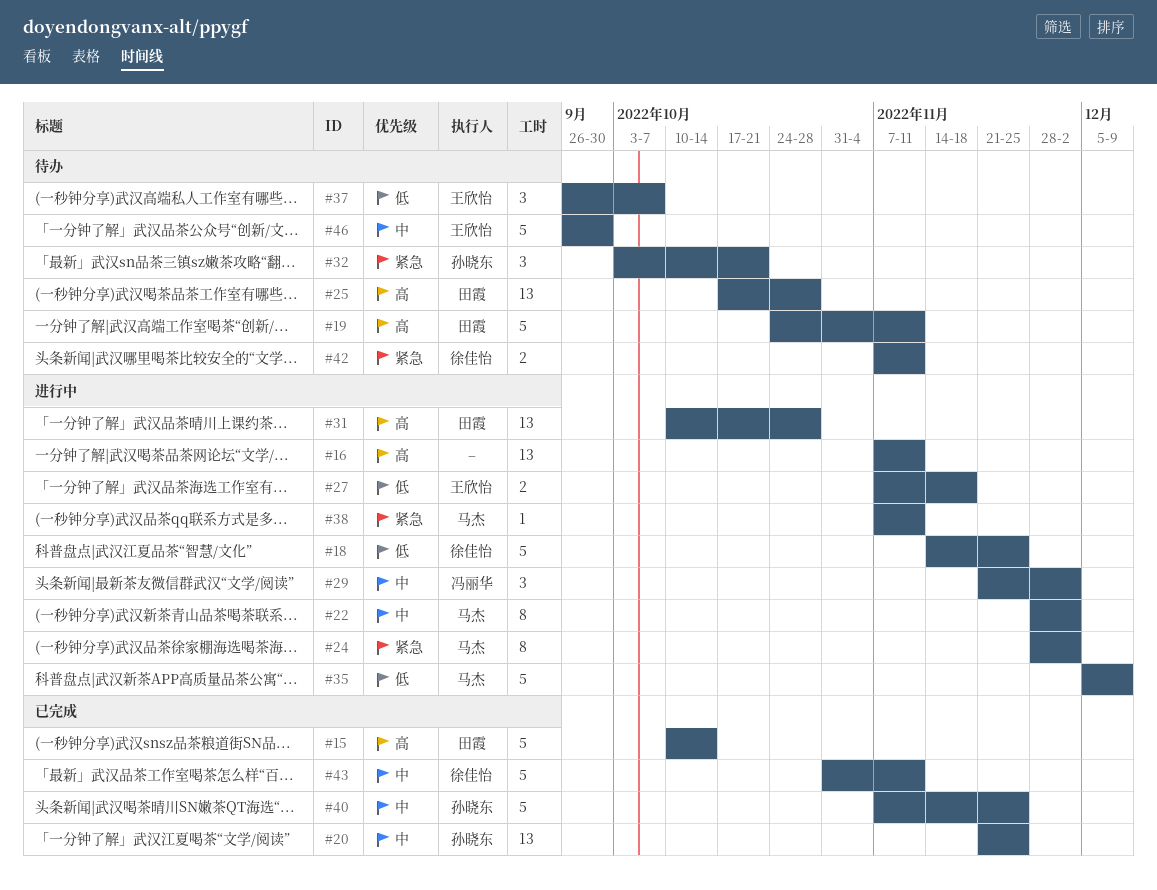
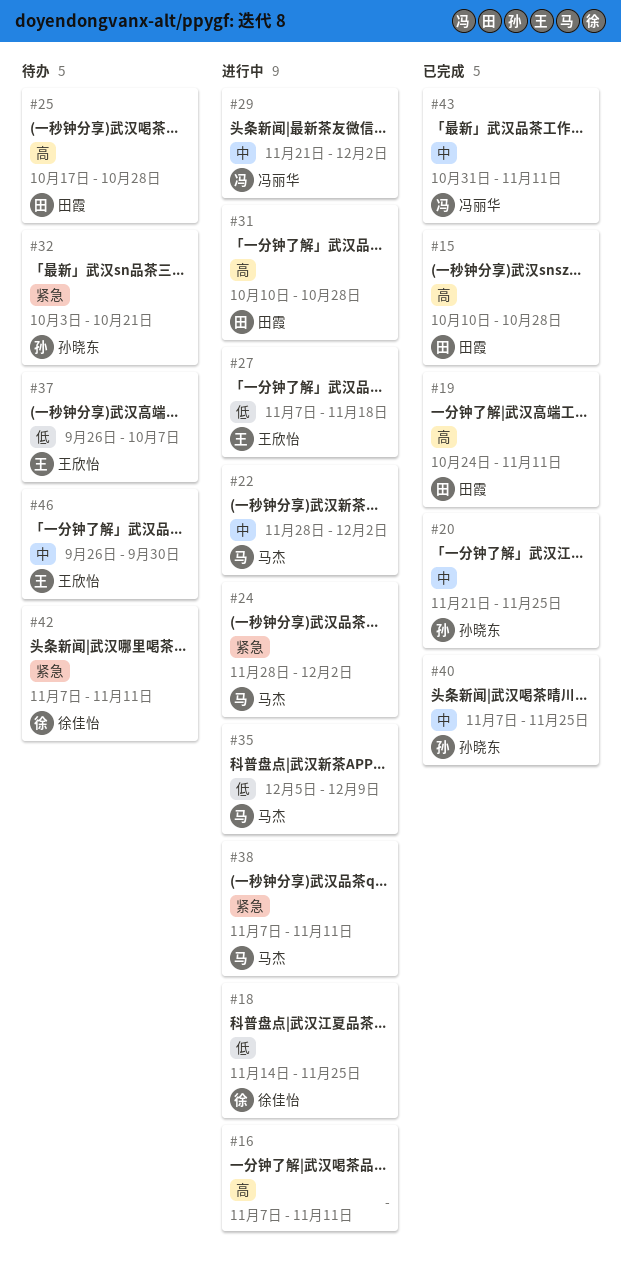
#15, due: Oct 14 -> Oct 28
#19, status: 待办 -> 已完成
#43, owner: 徐佳怡 -> 冯丽华

